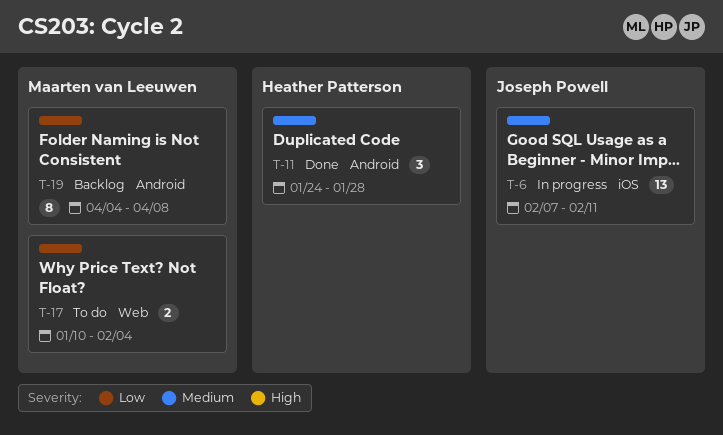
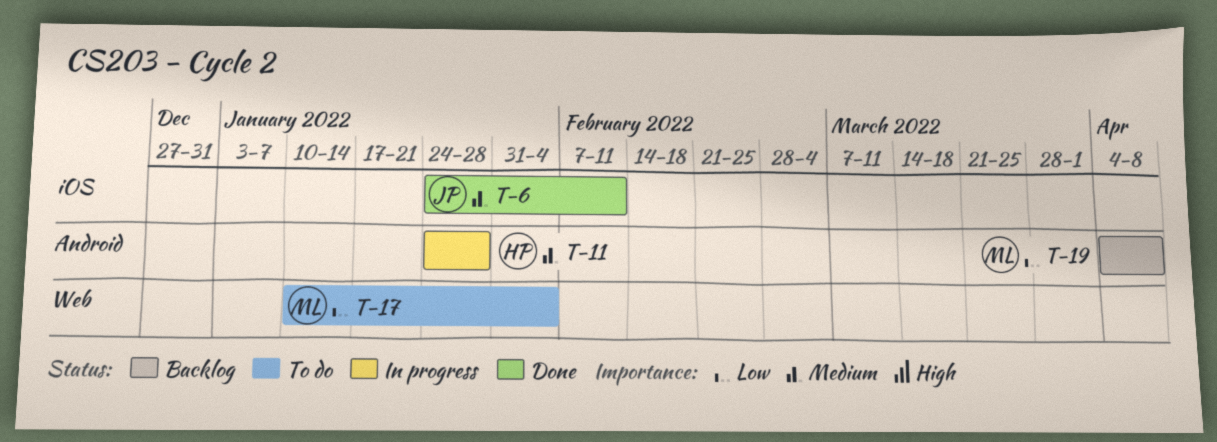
T-6, status: In progress -> Done
T-6, start: Feb 7 -> Jan 24
T-11, status: Done -> In progress

